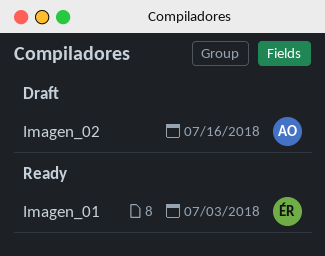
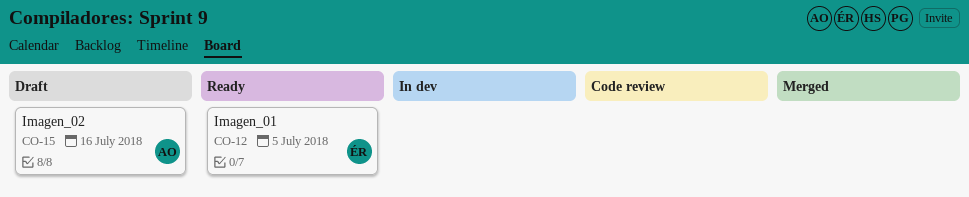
Imagen_01, due: Jul 3 -> Jul 5

